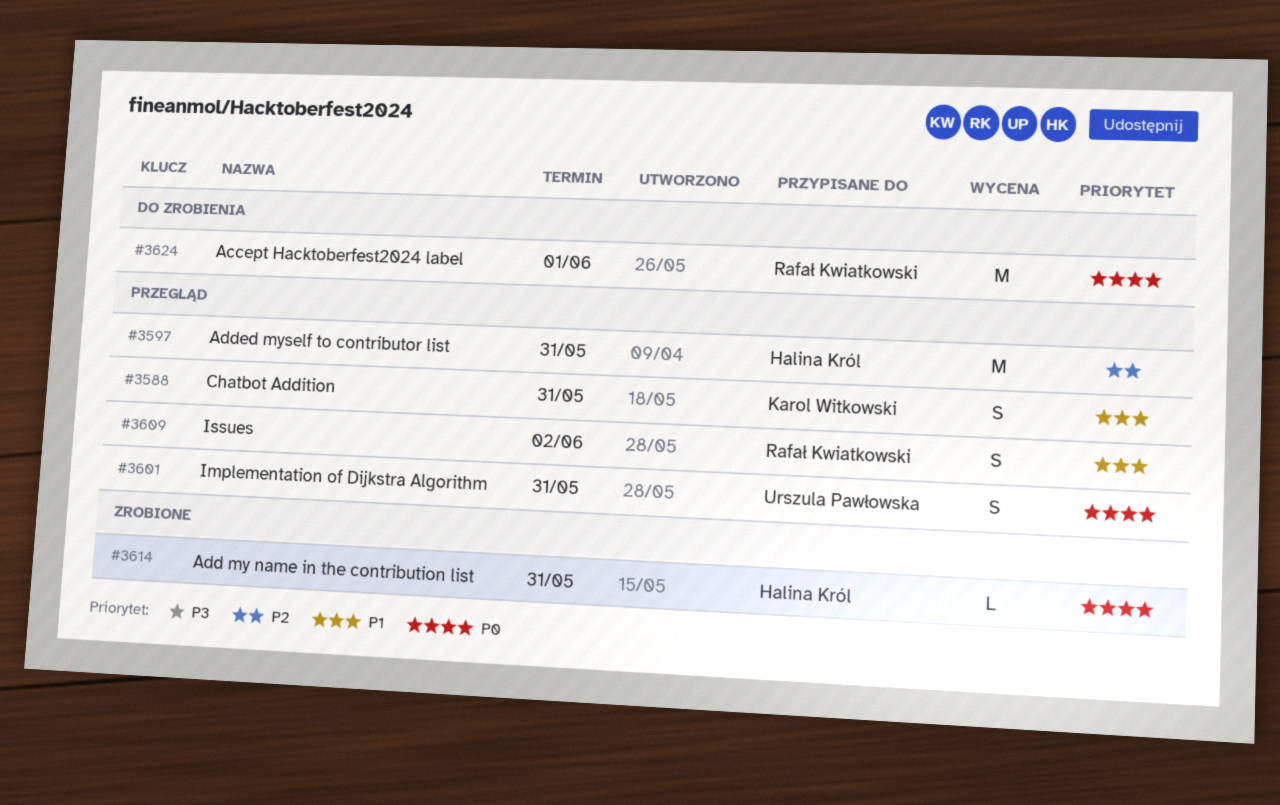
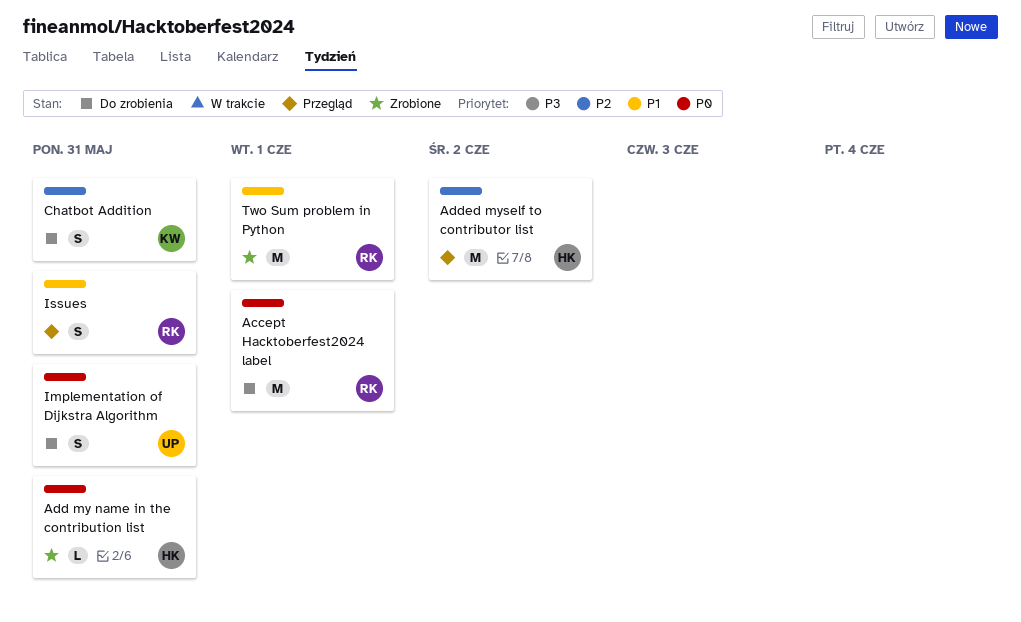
Added myself to contributor list, due: May 31 -> Jun 2
Chatbot Addition, status: Przegląd -> Do zrobienia
Chatbot Addition, priority: P1 -> P2
Implementation of Dijkstra Algorithm, status: Przegląd -> Do zrobienia
Issues, due: Jun 2 -> May 31
Two Sum problem in Python: none -> present

